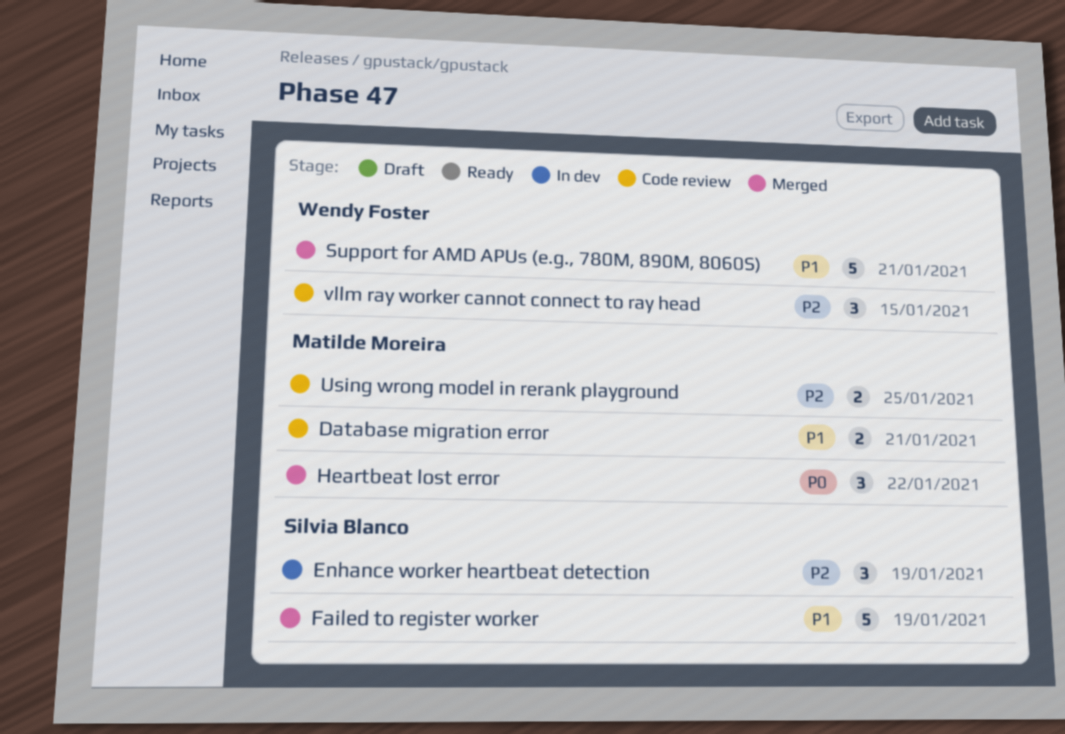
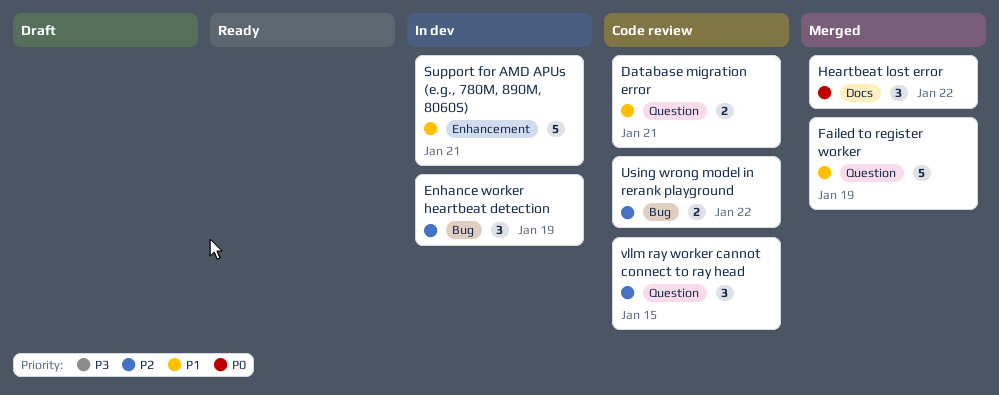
Support for AMD APUs (e.g., 780M, 890M, 8060S), status: Merged -> In dev
Using wrong model in rerank playground, due: Jan 25 -> Jan 22

